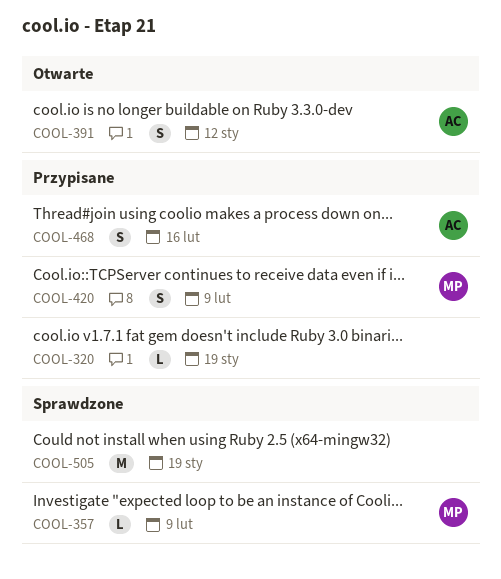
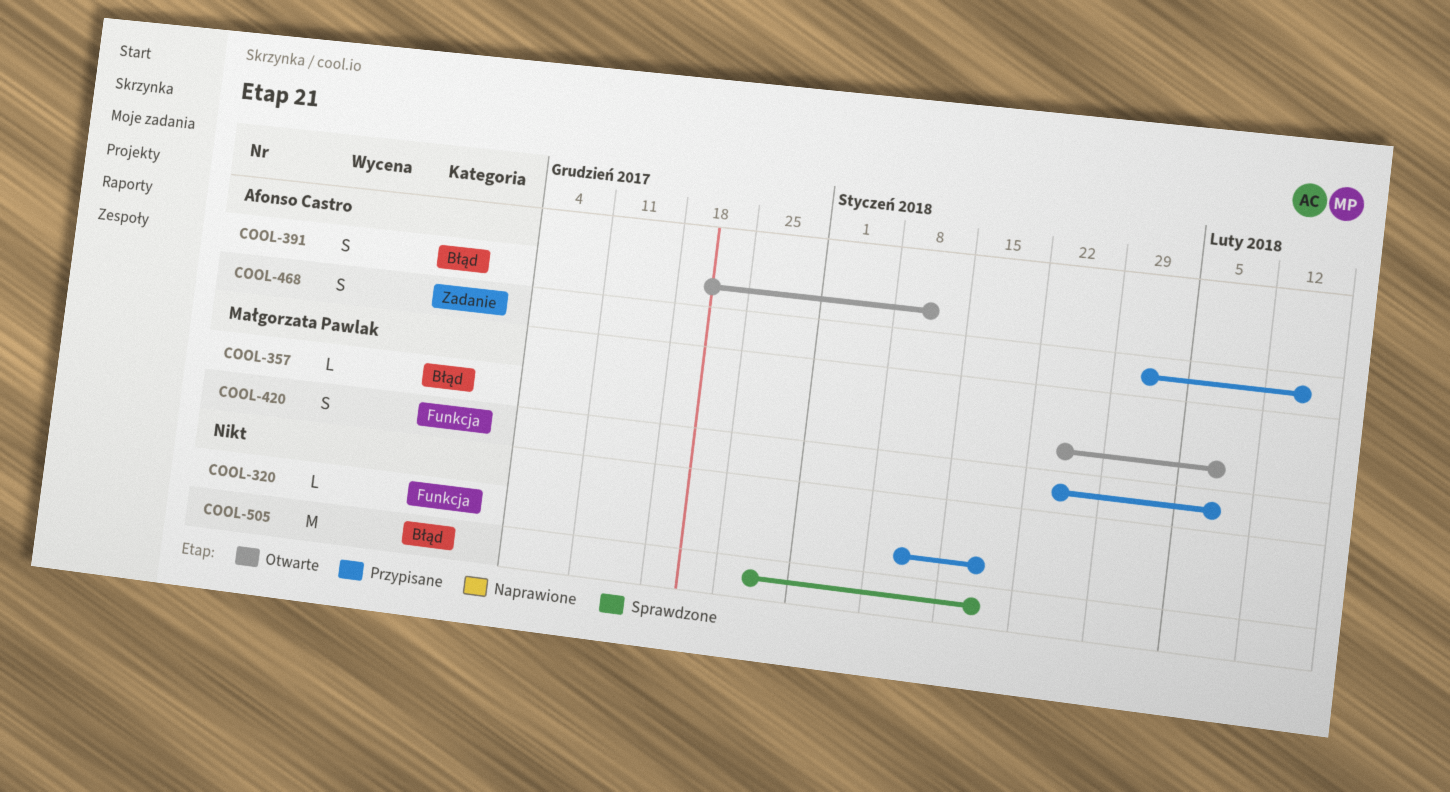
COOL-357, status: Sprawdzone -> Otwarte

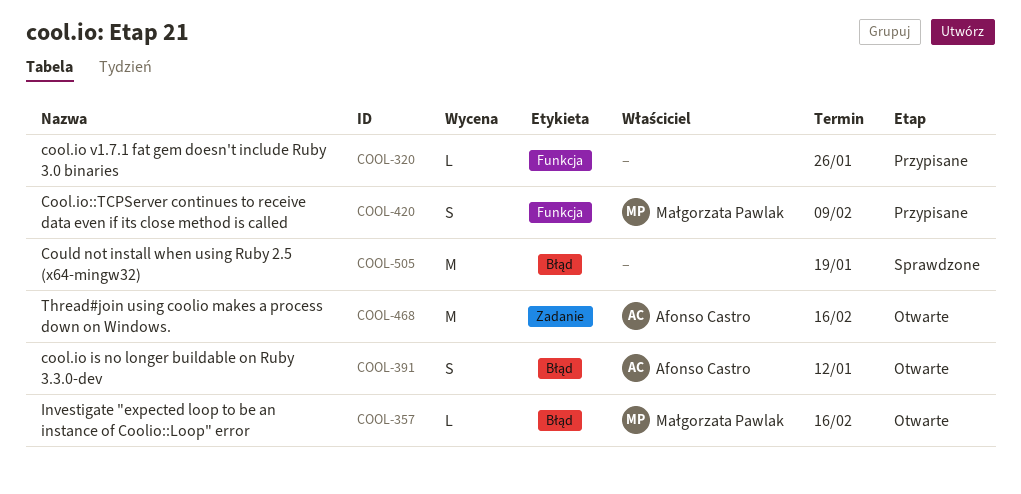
COOL-320, due: Jan 19 -> Jan 26
COOL-357, due: Feb 9 -> Feb 16
COOL-468, status: Przypisane -> Otwarte
COOL-468, estimate: S -> M

